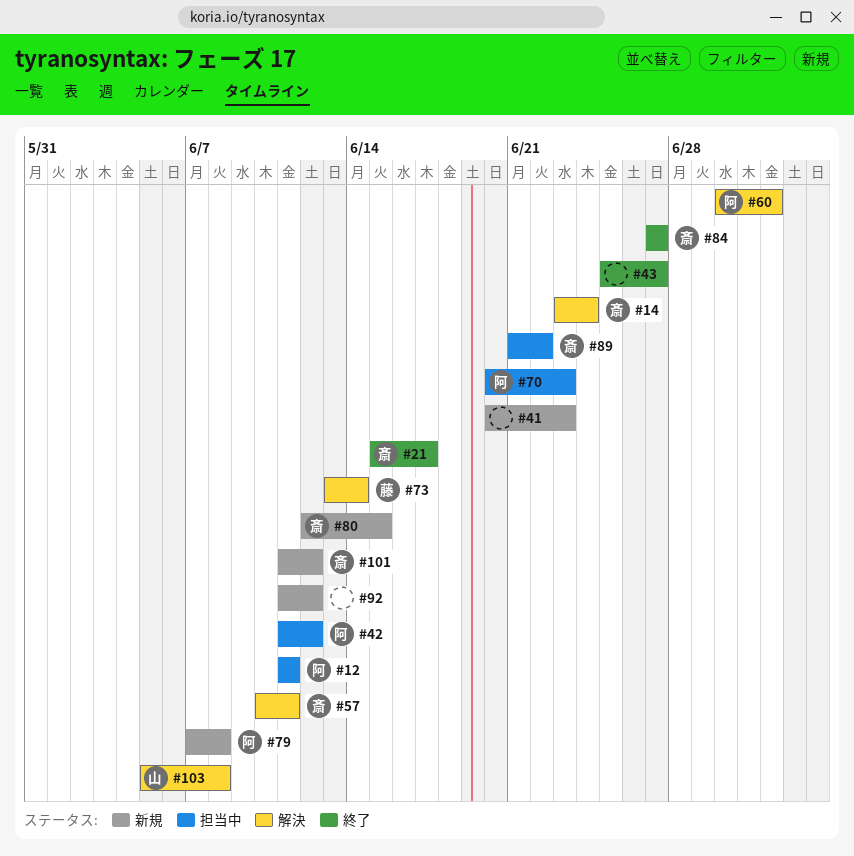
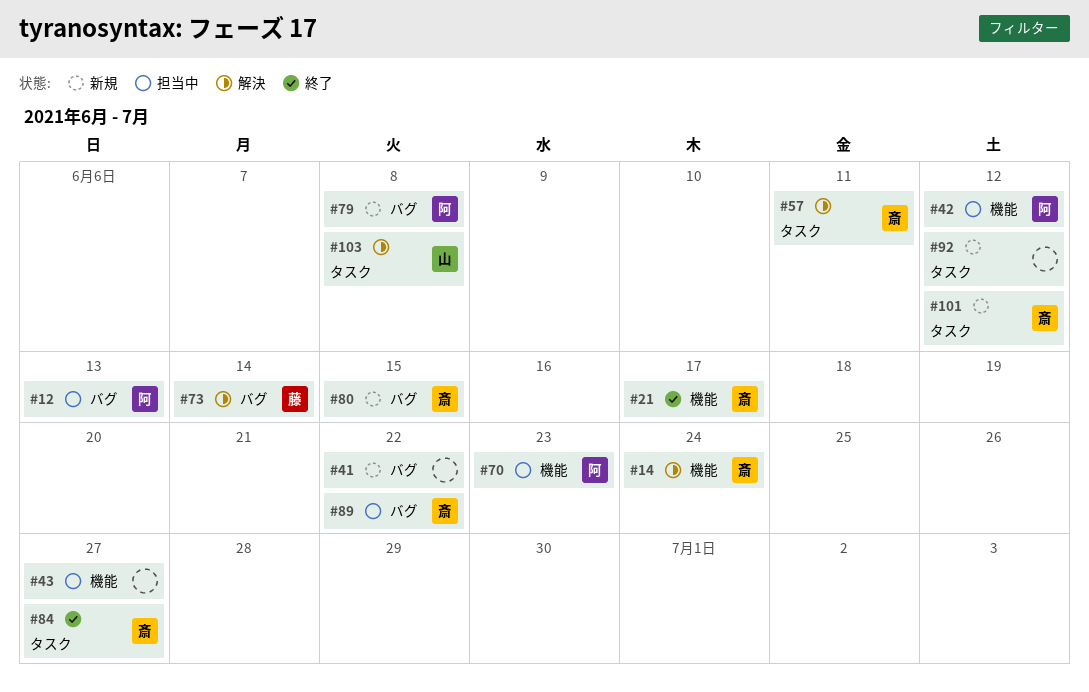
#12, due: Jun 11 -> Jun 13
#41, due: Jun 23 -> Jun 22
#43, status: 終了 -> 担当中
#60: present -> none

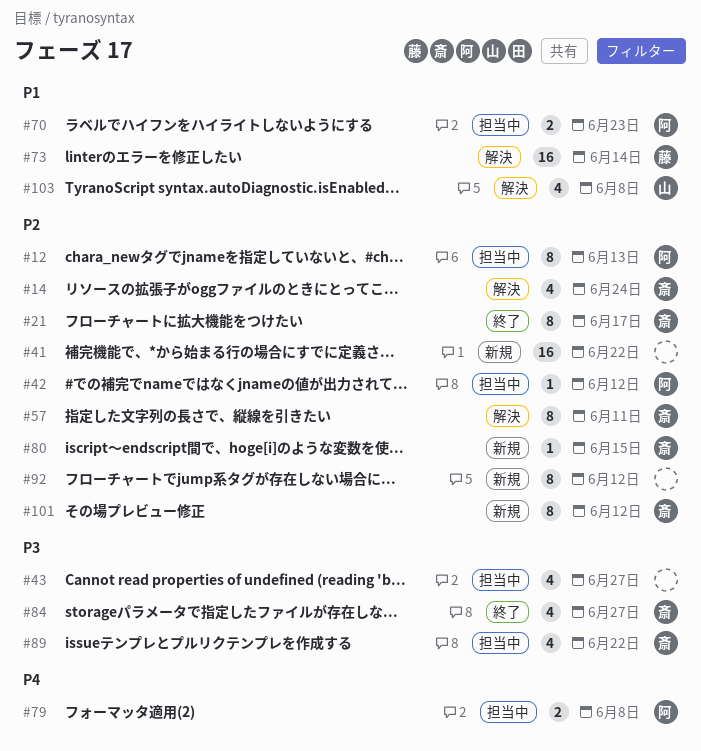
#79, status: 新規 -> 担当中

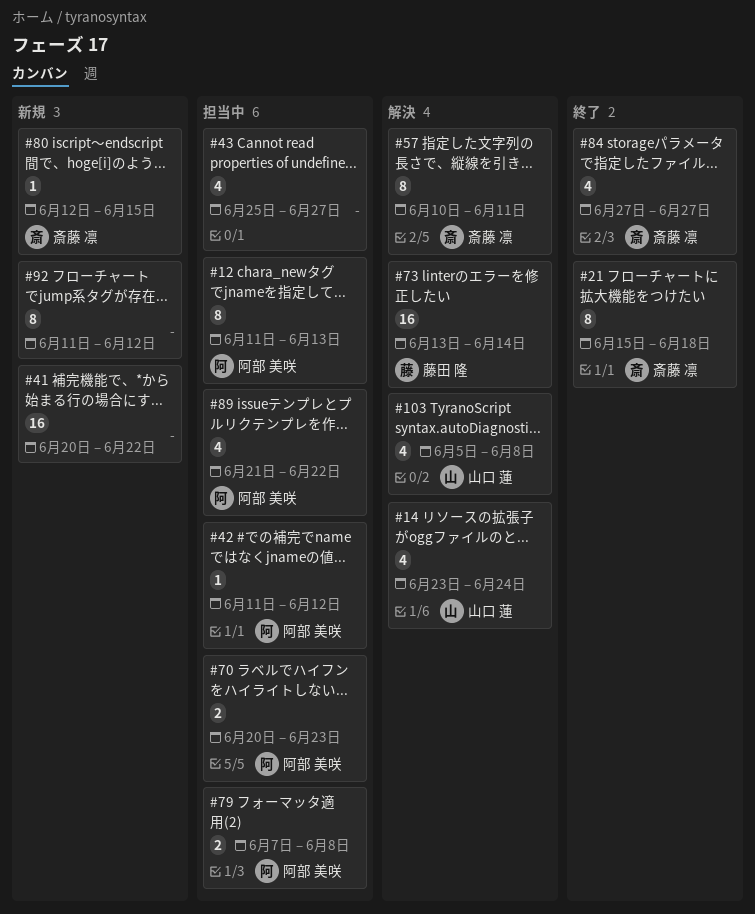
#14, owner: 斎藤 凛 -> 山口 蓮
#21, due: Jun 17 -> Jun 18
#89, owner: 斎藤 凛 -> 阿部 美咲
#101: present -> none

